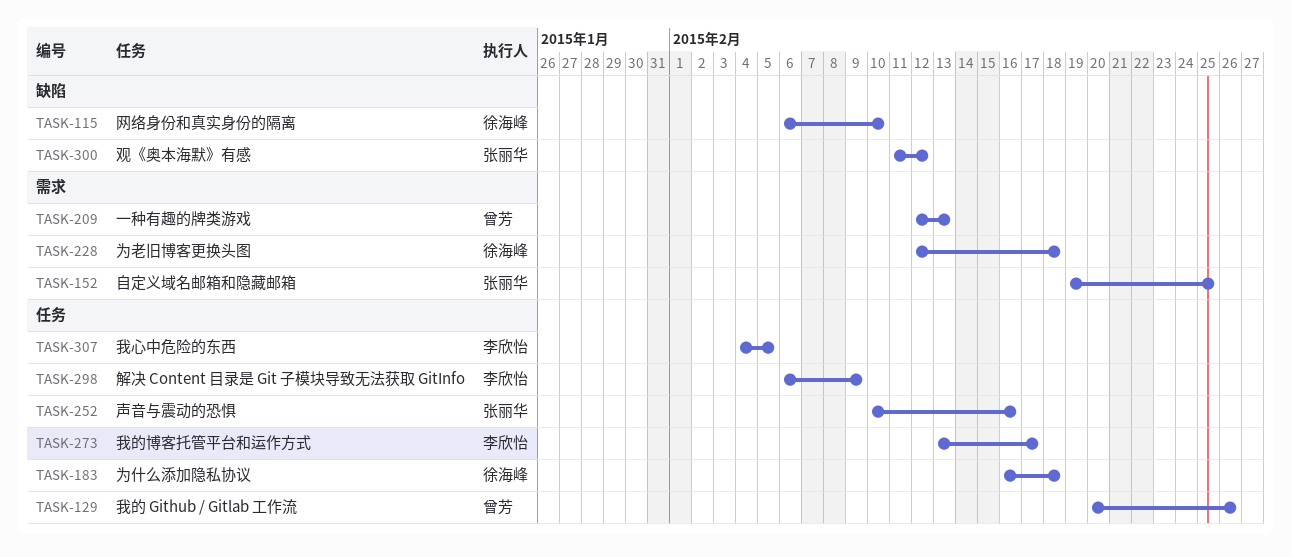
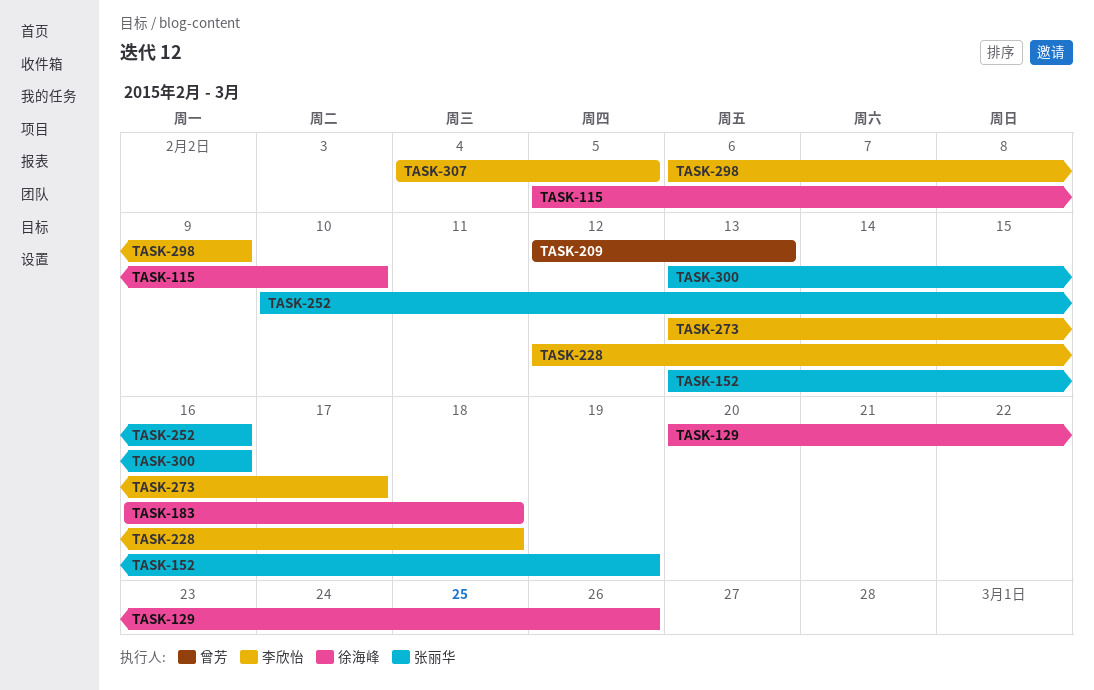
TASK-115, start: Feb 6 -> Feb 5
TASK-129, owner: 曾芳 -> 徐海峰
TASK-152, start: Feb 19 -> Feb 13
TASK-152, due: Feb 25 -> Feb 19
TASK-228, owner: 徐海峰 -> 李欣怡
TASK-300, start: Feb 11 -> Feb 13
TASK-300, due: Feb 12 -> Feb 16

